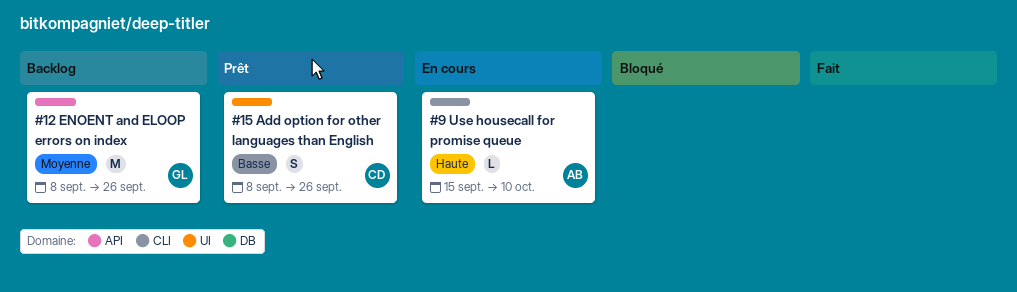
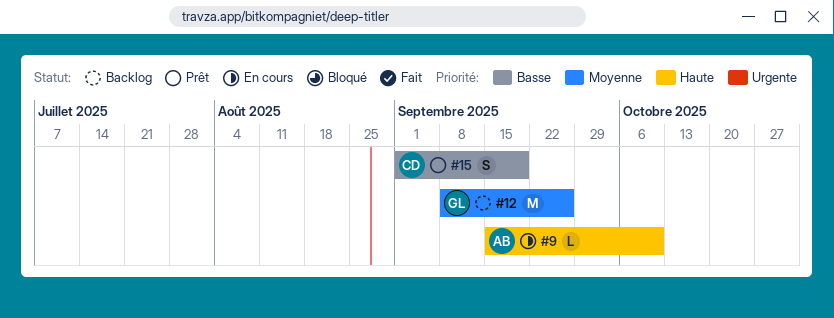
#15, start: Sep 8 -> Sep 1
#15, due: Sep 26 -> Sep 19

